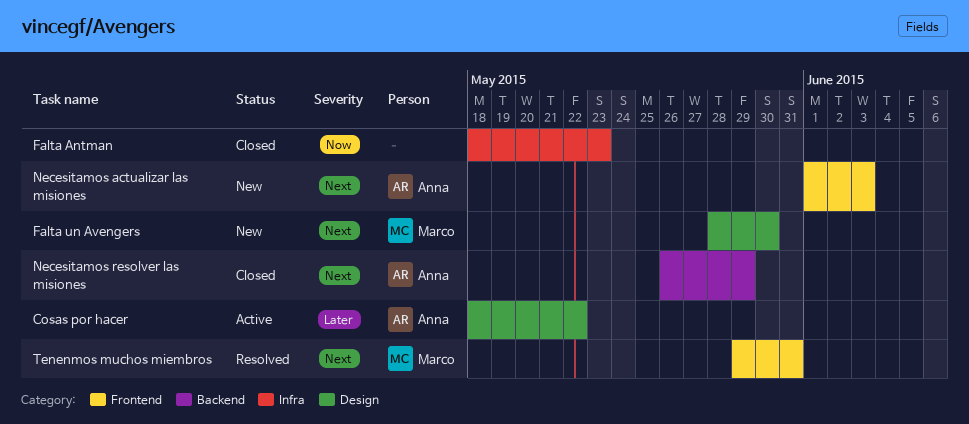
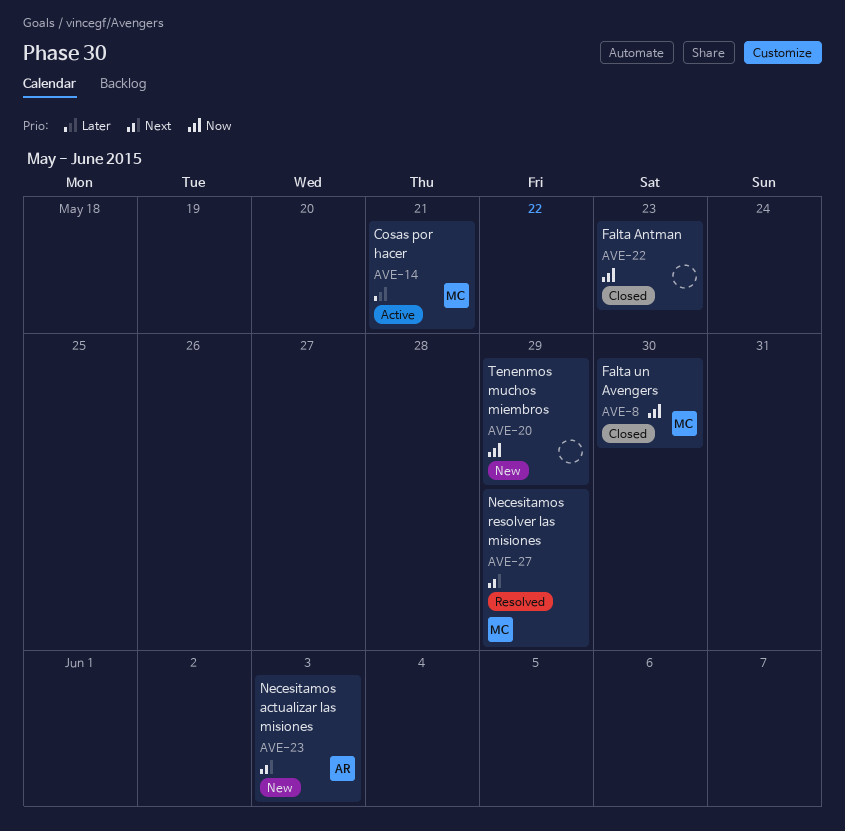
Cosas por hacer, owner: Anna -> Marco
Cosas por hacer, due: May 22 -> May 21
Falta un Avengers, status: New -> Closed
Falta un Avengers, priority: Next -> Now
Necesitamos resolver las misiones, status: Closed -> Resolved
Necesitamos resolver las misiones, owner: Anna -> Marco
Tenenmos muchos miembros, status: Resolved -> New
Tenenmos muchos miembros, owner: Marco -> none
Tenenmos muchos miembros, priority: Next -> Now
Tenenmos muchos miembros, due: May 31 -> May 29

